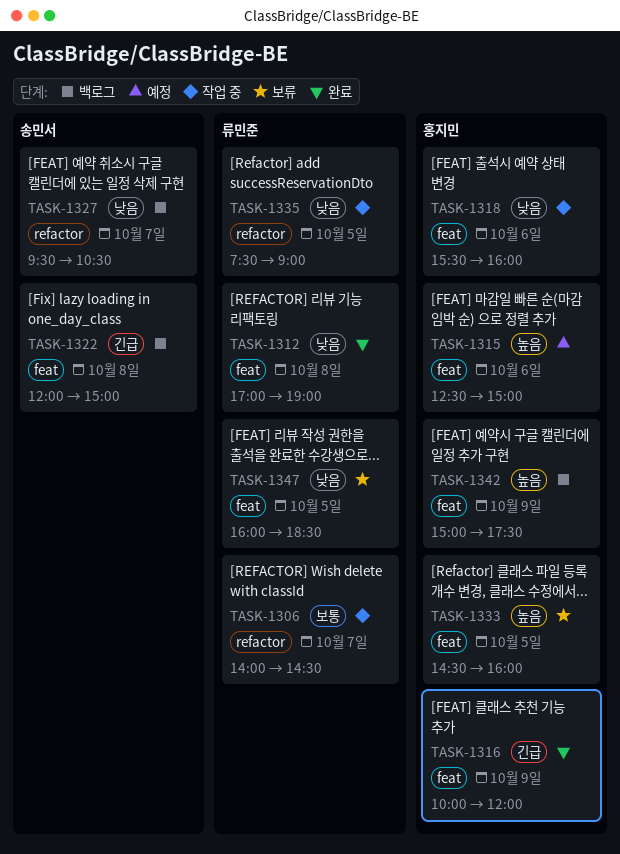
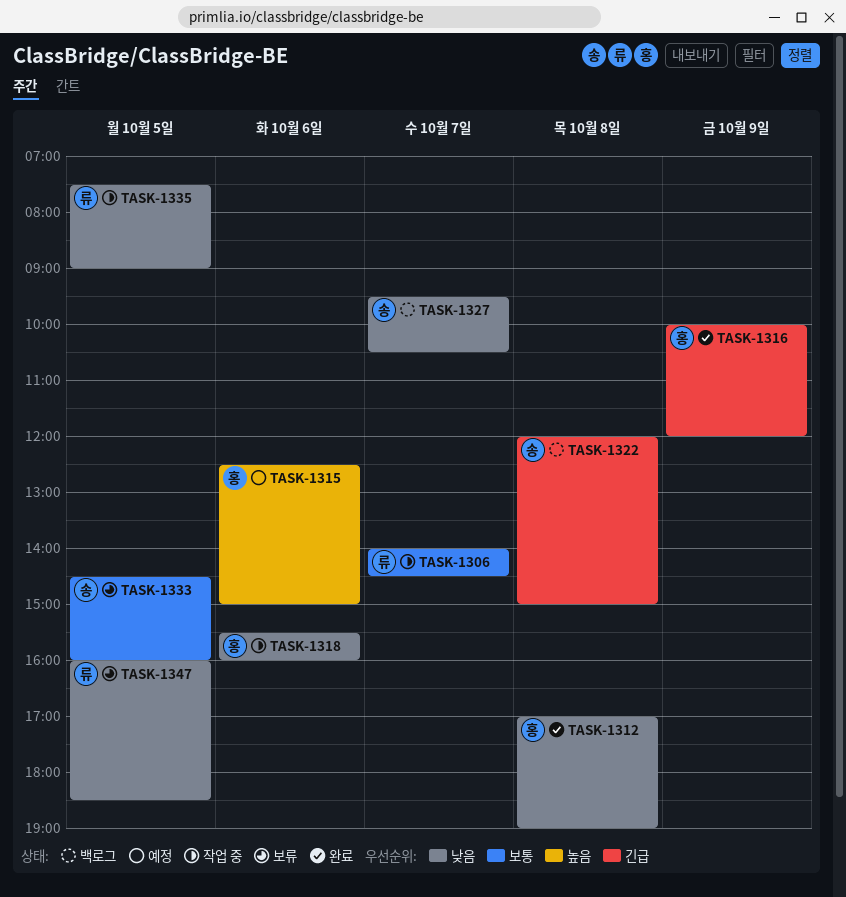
TASK-1312, owner: 류민준 -> 홍지민
TASK-1333, owner: 홍지민 -> 송민서
TASK-1333, priority: 높음 -> 보통
TASK-1342: present -> none

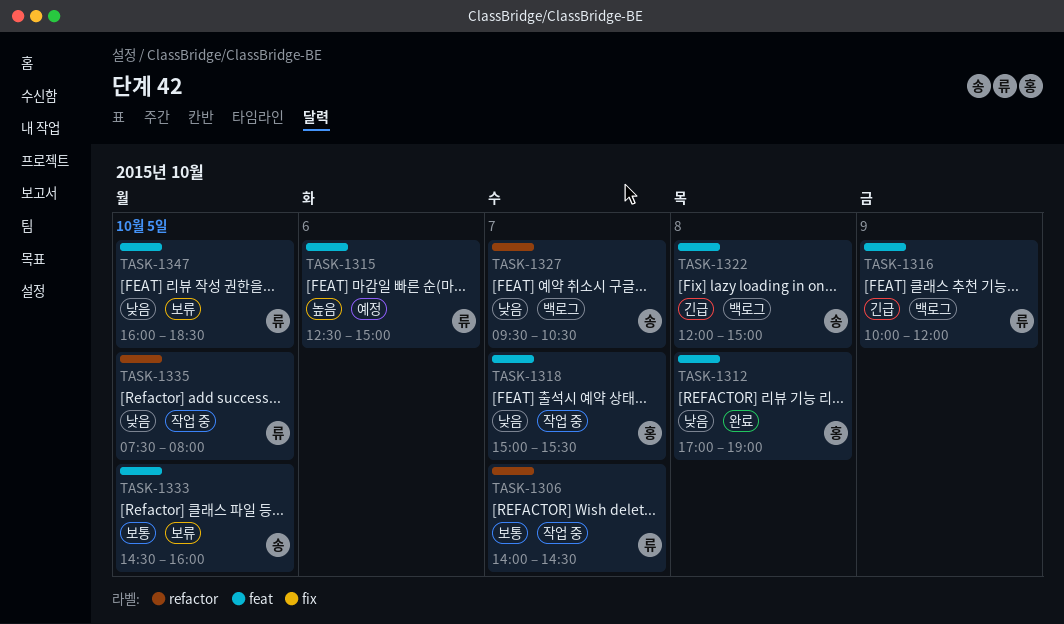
TASK-1315, owner: 홍 -> 류
TASK-1316, status: 완료 -> 백로그
TASK-1316, owner: 홍 -> 류
TASK-1318, day: Oct 6 -> Oct 7
TASK-1318, begins: 15:30 -> 15:00
TASK-1318, ends: 16:00 -> 15:30
TASK-1335, ends: 09:00 -> 08:00

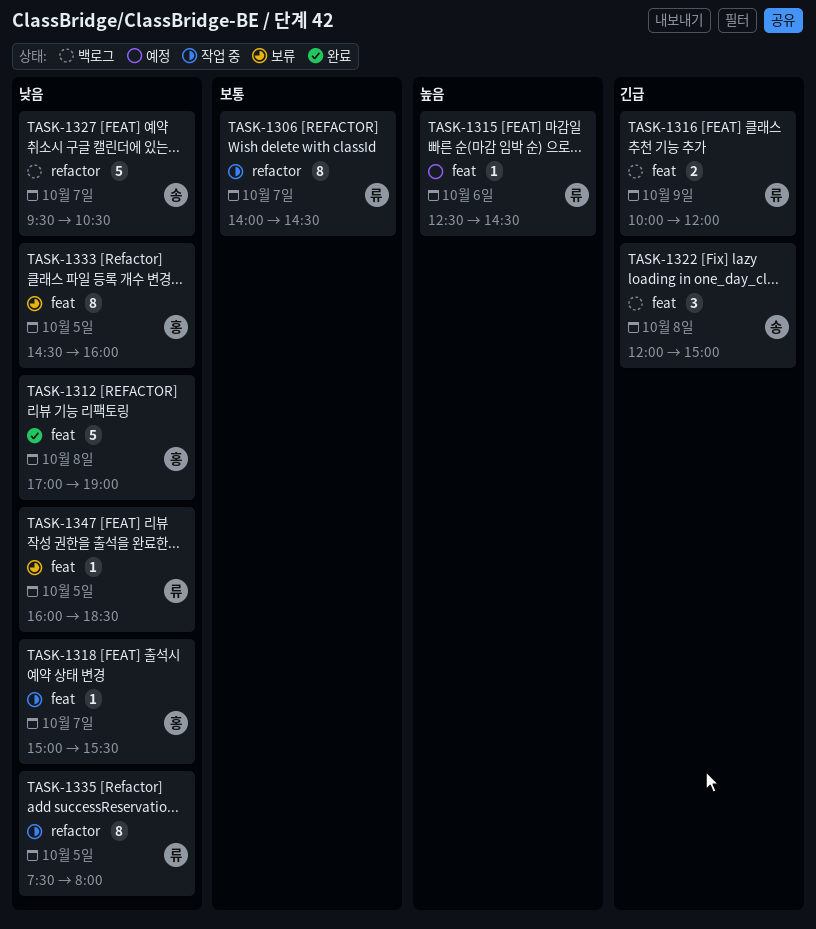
TASK-1315, ends: 15:00 -> 14:30
TASK-1333, owner: 송 -> 홍
TASK-1333, priority: 보통 -> 낮음

